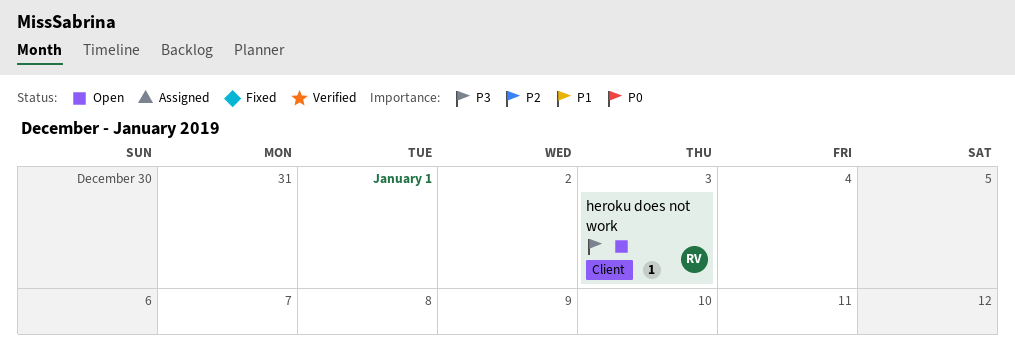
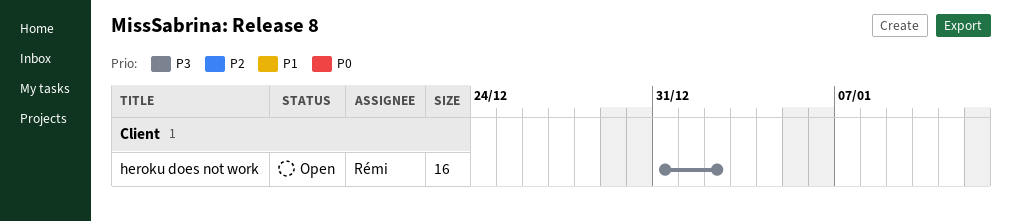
heroku does not work, estimate: 1 -> 16
heroku does not work, due: Jan 3 -> Jan 2

